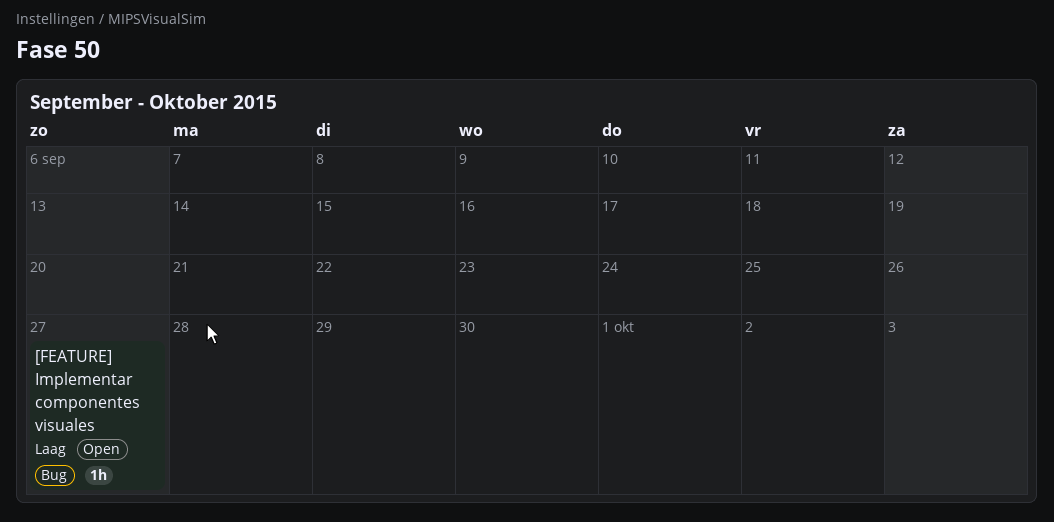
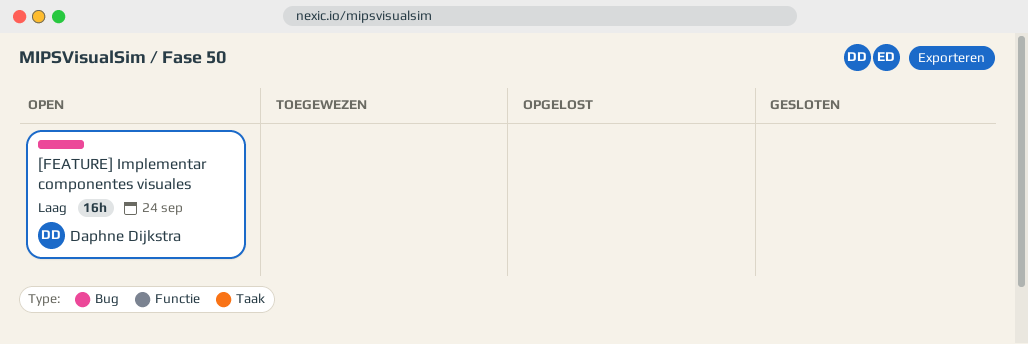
[FEATURE] Implementar componentes visuales, estimate: 1h -> 16h
[FEATURE] Implementar componentes visuales, due: Sep 27 -> Sep 24

